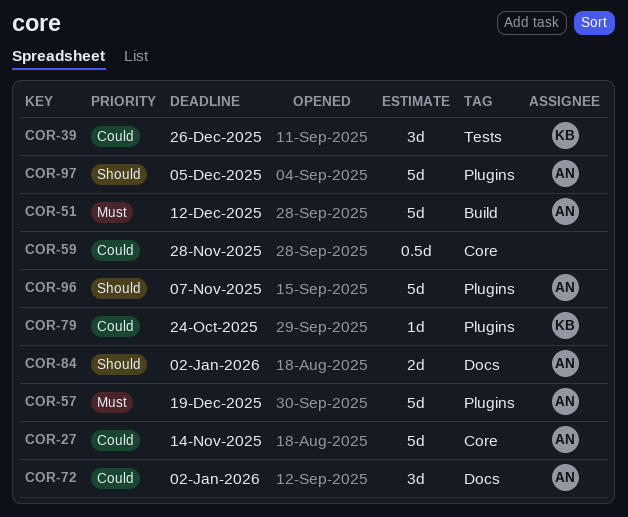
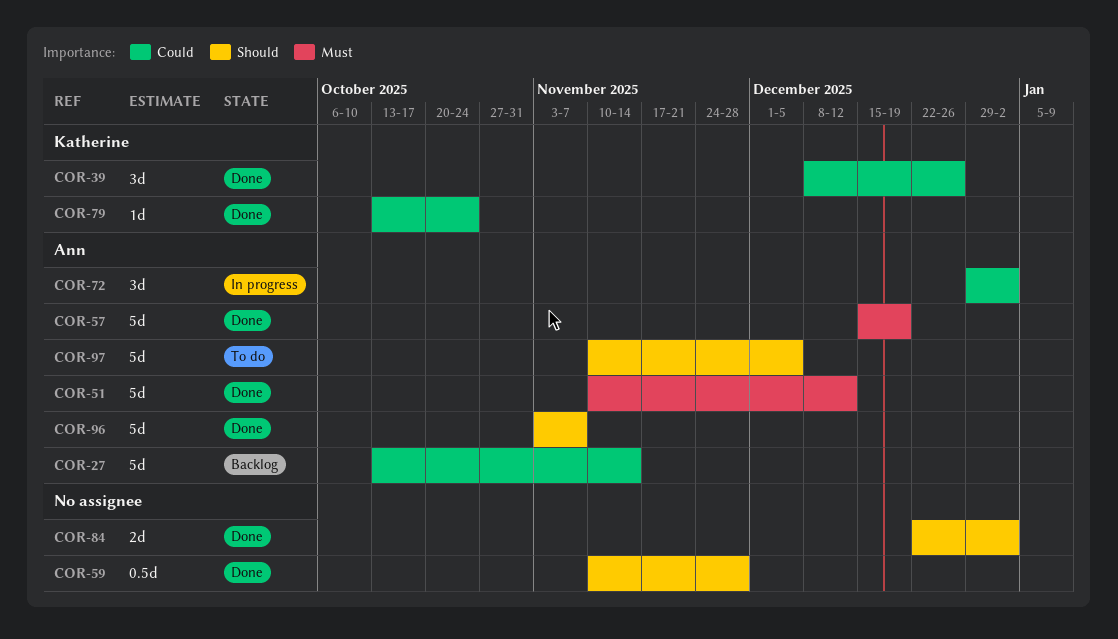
COR-59, priority: Could -> Should
COR-84, owner: Ann -> none

